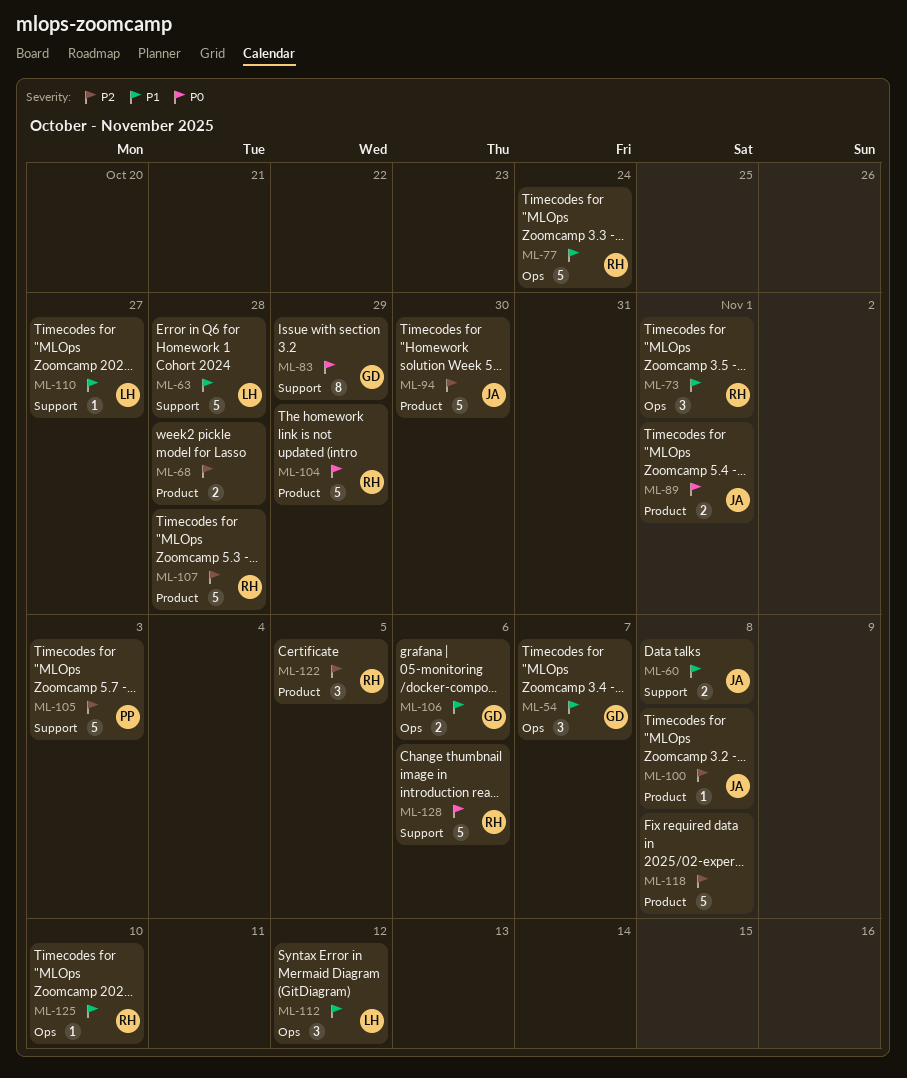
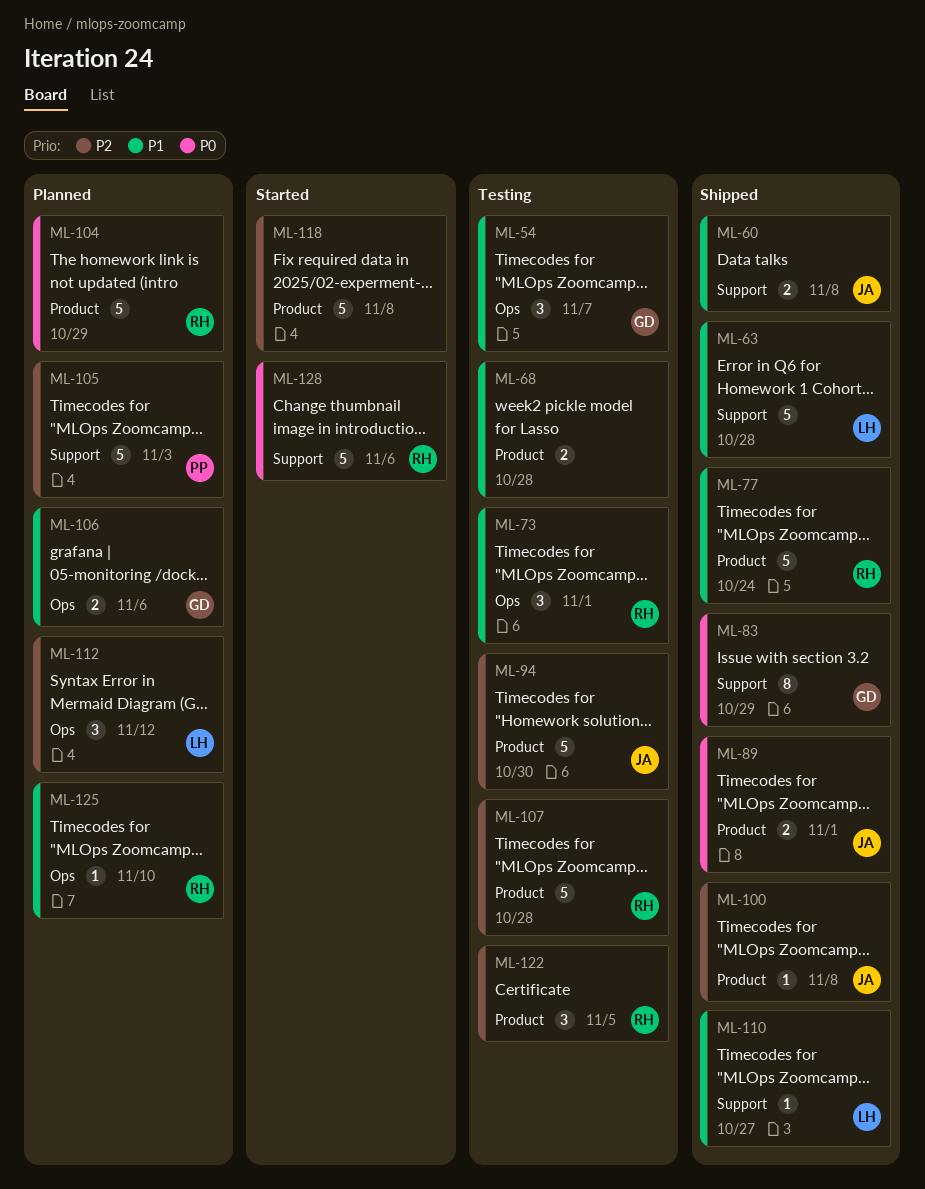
ML-68, priority: P2 -> P1
ML-77, label: Ops -> Product
ML-112, priority: P1 -> P2

